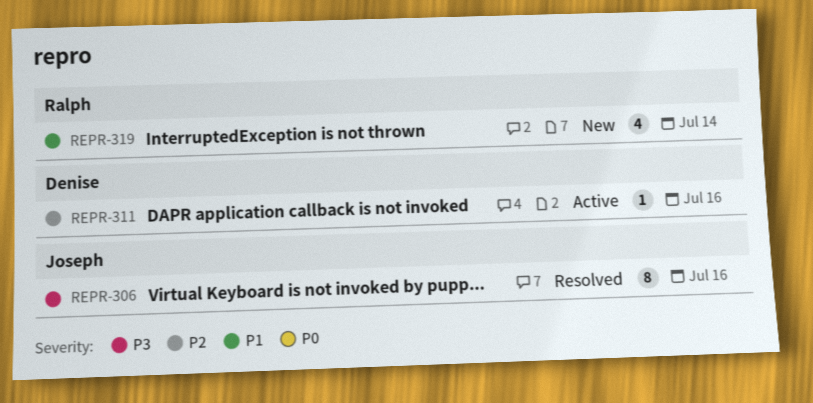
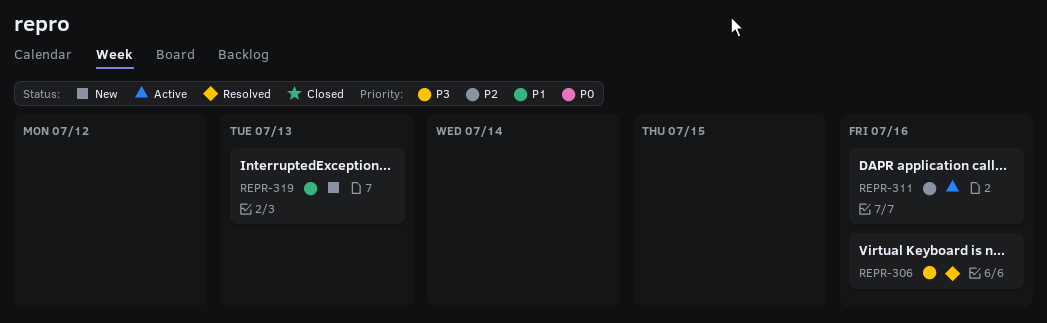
REPR-319, due: Jul 14 -> Jul 13

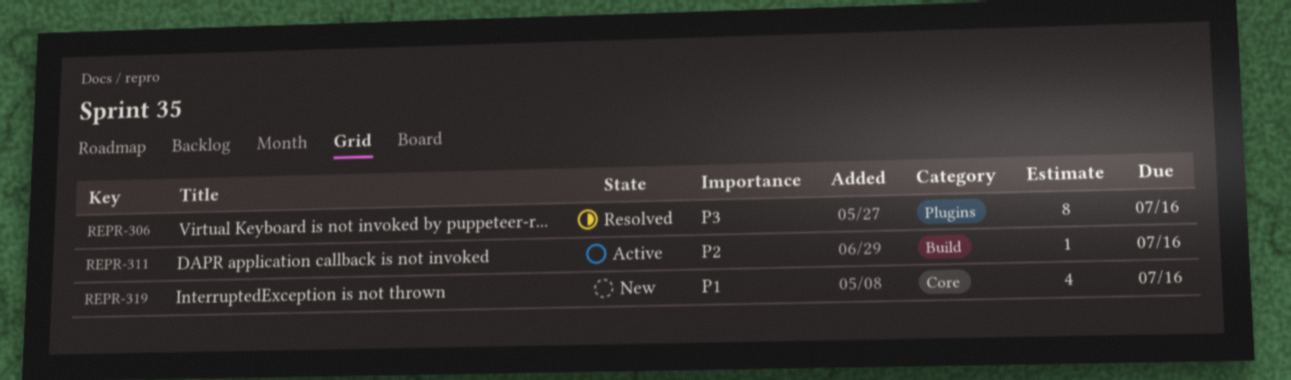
REPR-319, due: Jul 13 -> Jul 16

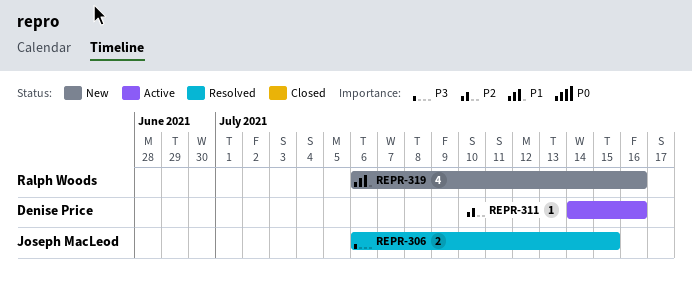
REPR-306, estimate: 8 -> 2
REPR-306, due: Jul 16 -> Jul 15

